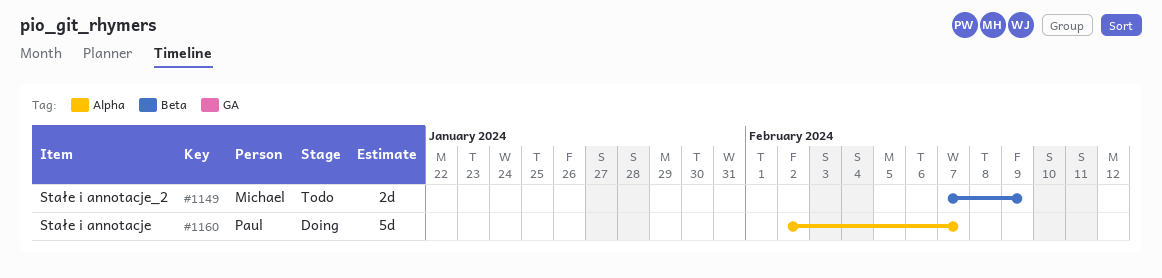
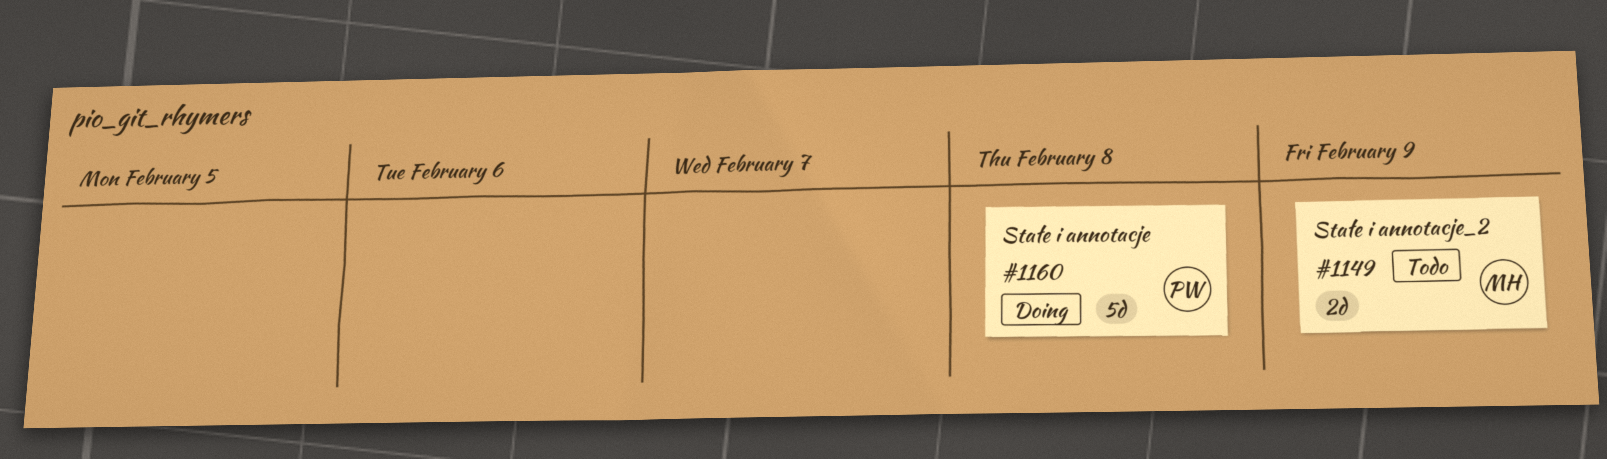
#1160, due: Feb 7 -> Feb 8

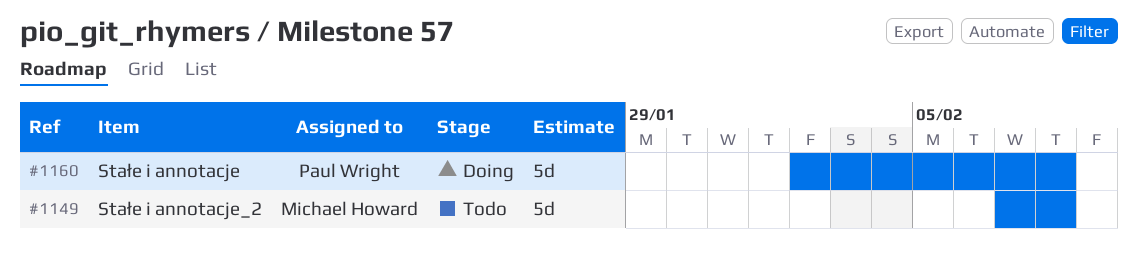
#1149, estimate: 2d -> 5d
#1149, due: Feb 9 -> Feb 8

